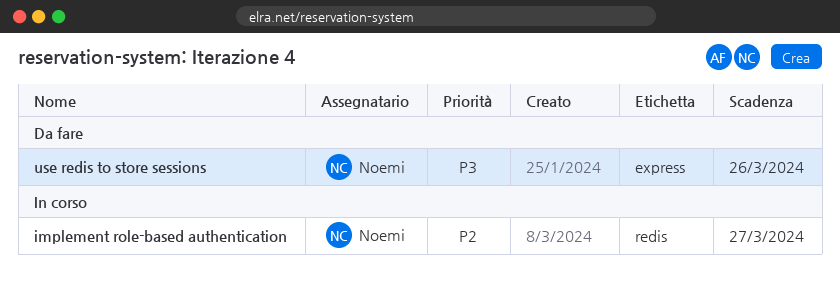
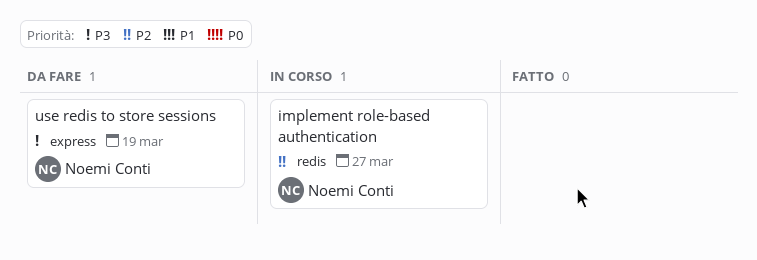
use redis to store sessions, due: Mar 26 -> Mar 19

